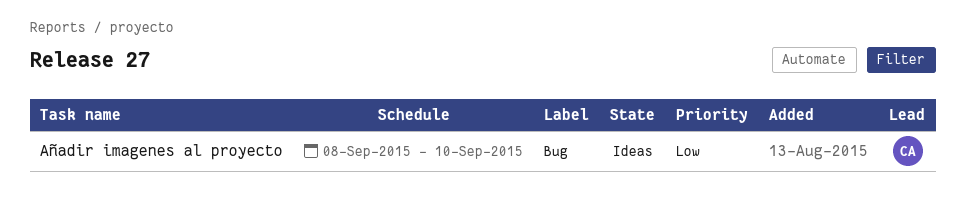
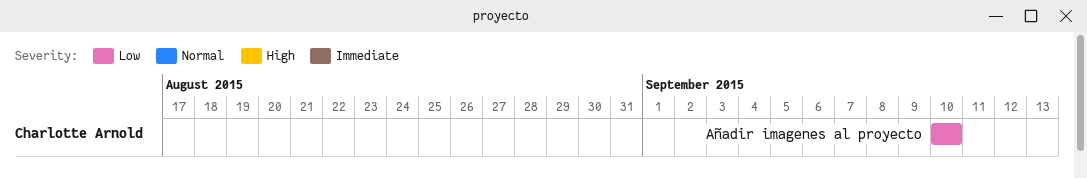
Añadir imagenes al proyecto, start: Sep 8 -> Sep 10

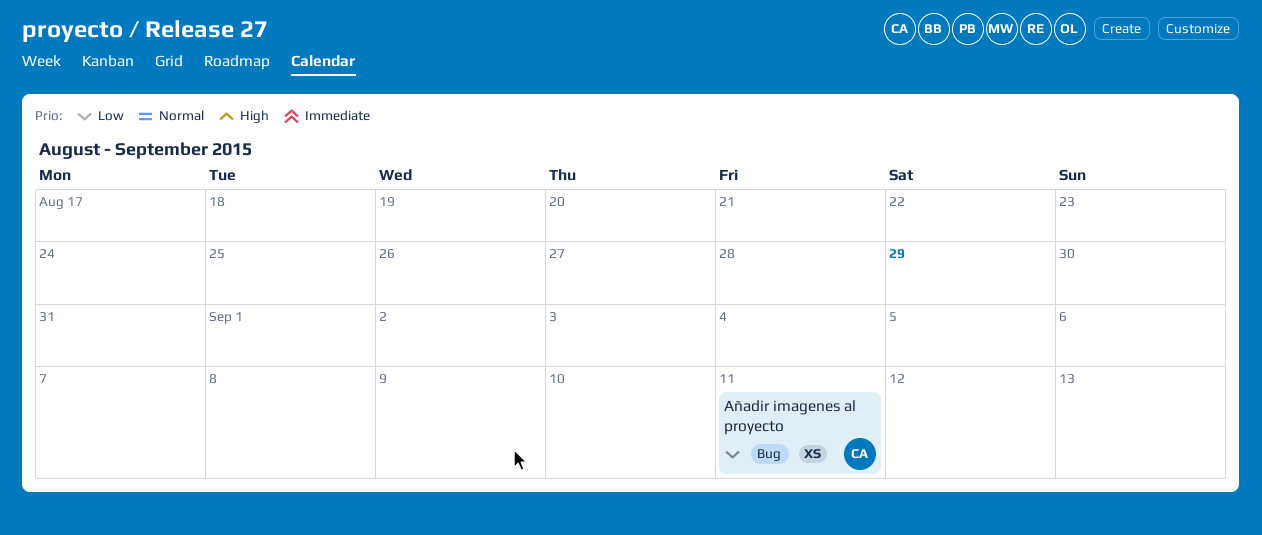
Añadir imagenes al proyecto, due: Sep 10 -> Sep 11

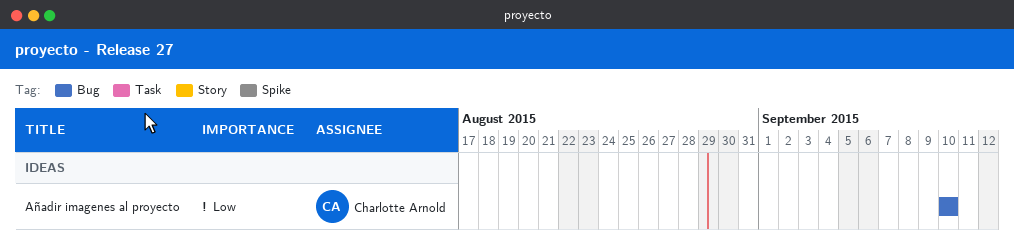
Añadir imagenes al proyecto, due: Sep 11 -> Sep 10

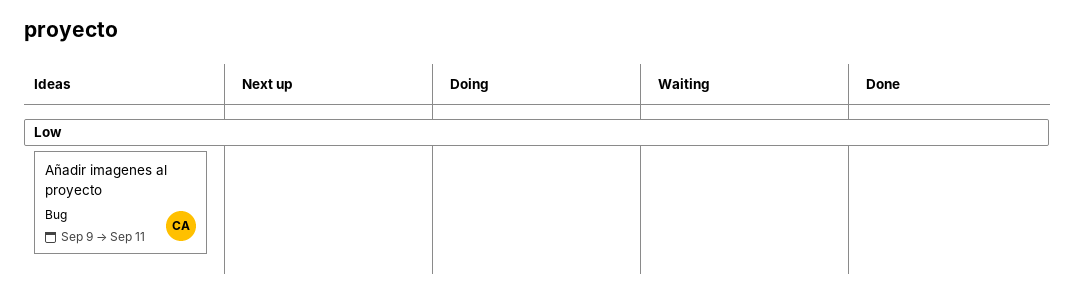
Añadir imagenes al proyecto, start: Sep 10 -> Sep 9
Añadir imagenes al proyecto, due: Sep 10 -> Sep 11

